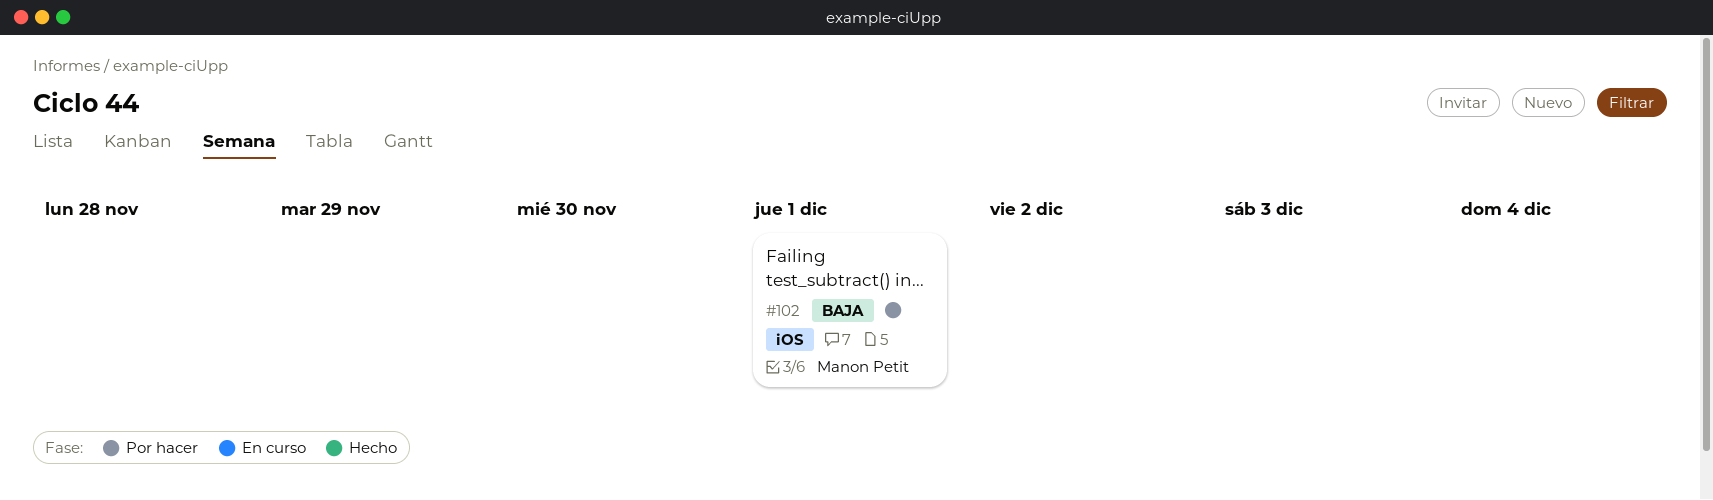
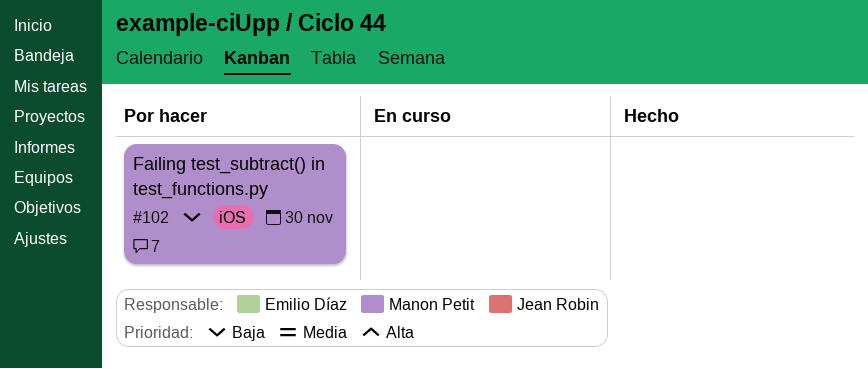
#102, due: Dec 1 -> Nov 30

